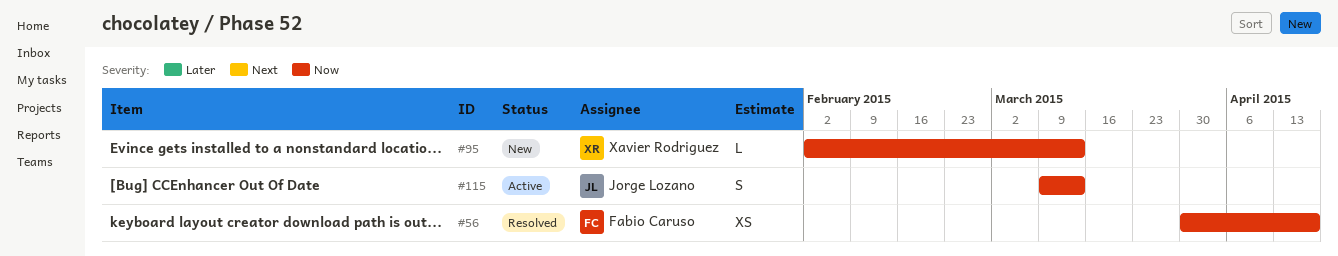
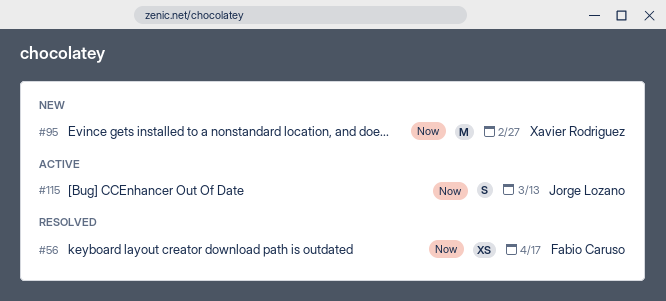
#95, estimate: L -> M
#95, due: Mar 13 -> Feb 27

